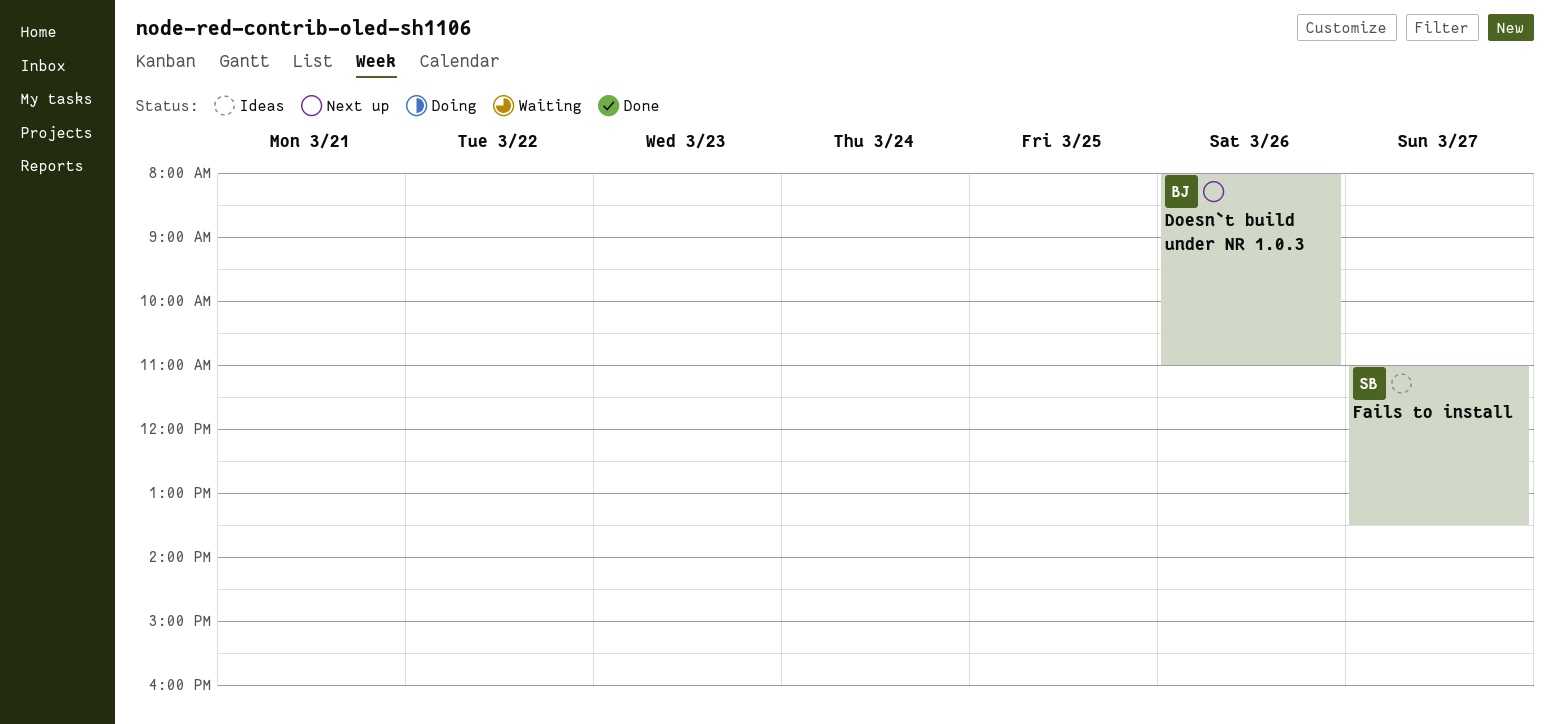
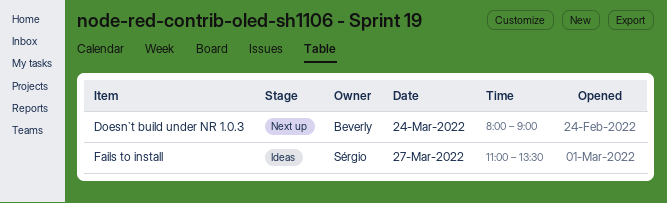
Doesn`t build under NR 1.0.3, day: Mar 26 -> Mar 24
Doesn`t build under NR 1.0.3, ends: 11:00 -> 09:00

